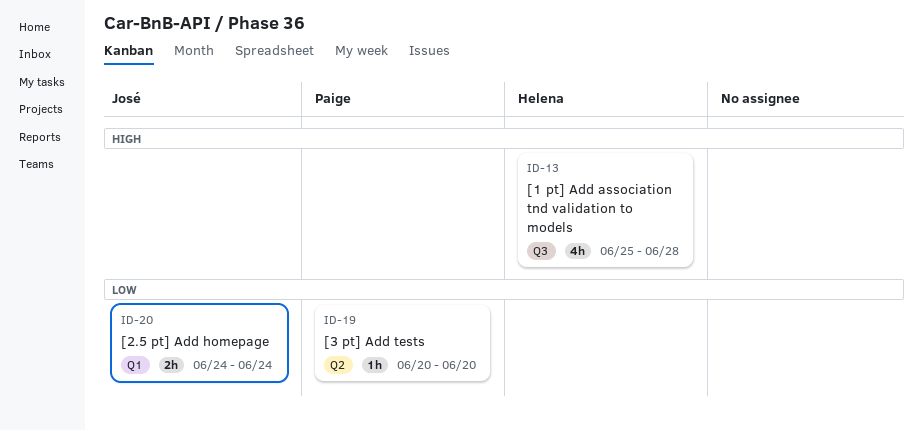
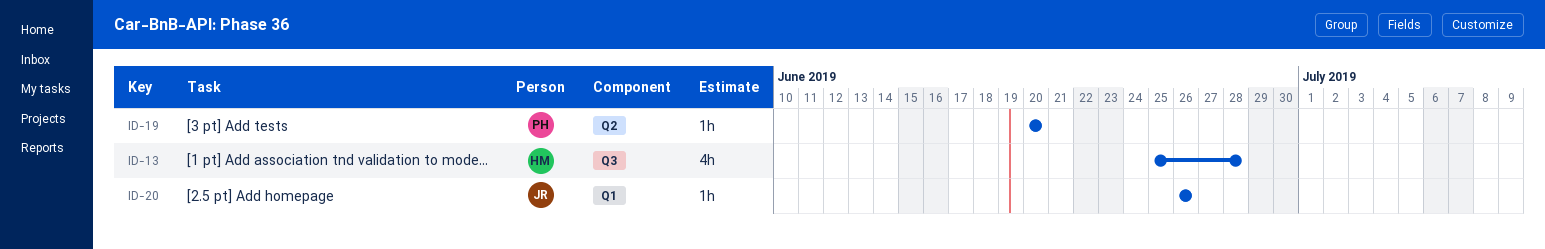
ID-20, estimate: 2h -> 1h
ID-20, start: Jun 24 -> Jun 26
ID-20, due: Jun 24 -> Jun 26

